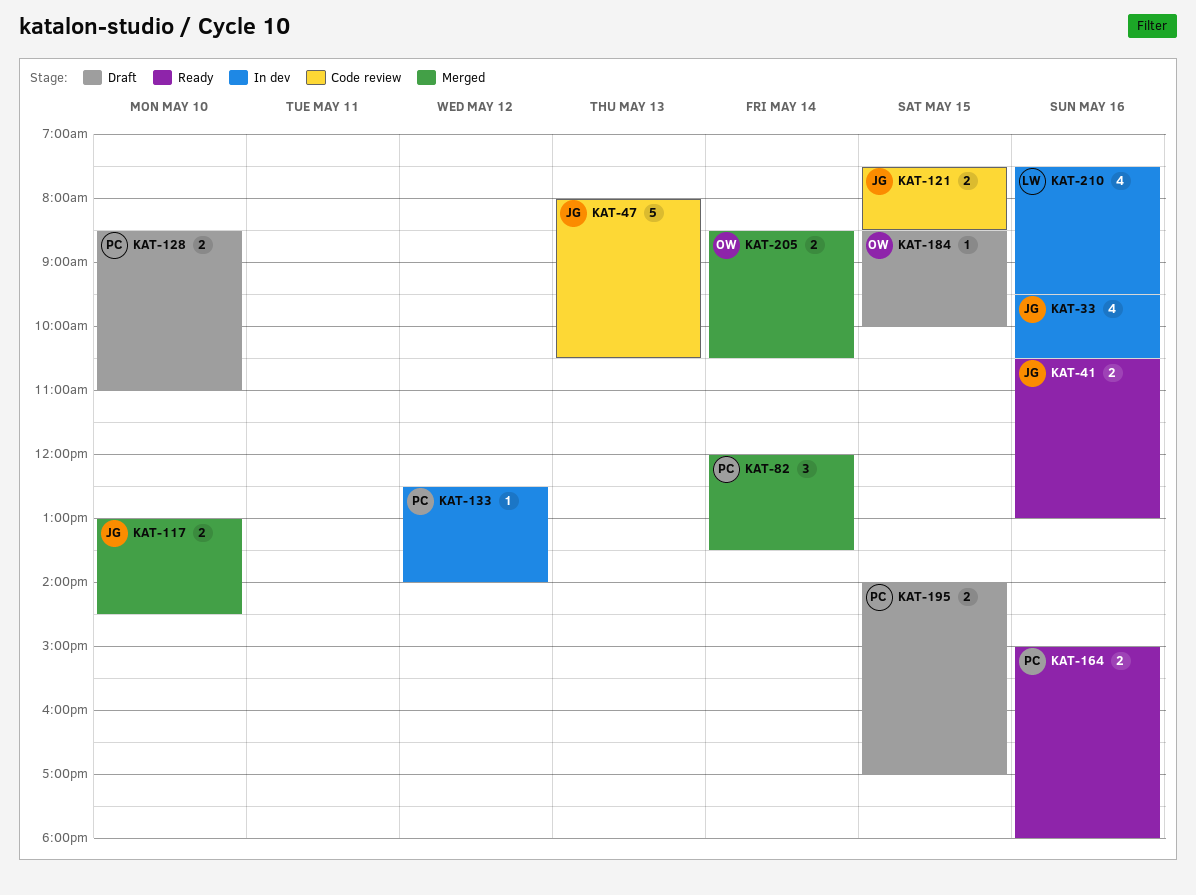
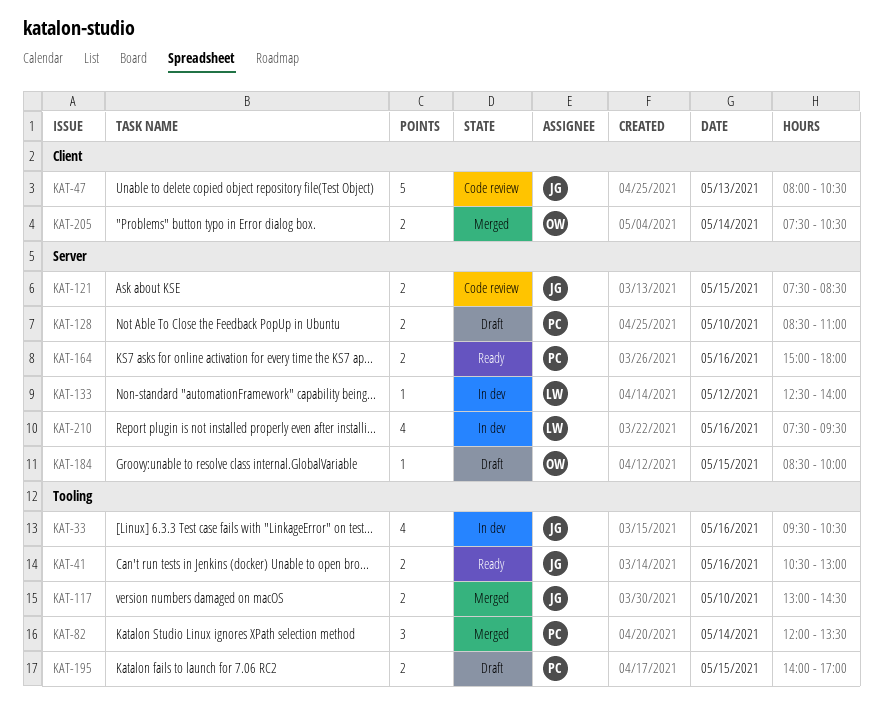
KAT-133, owner: PC -> LW
KAT-205, begins: 08:30 -> 07:30

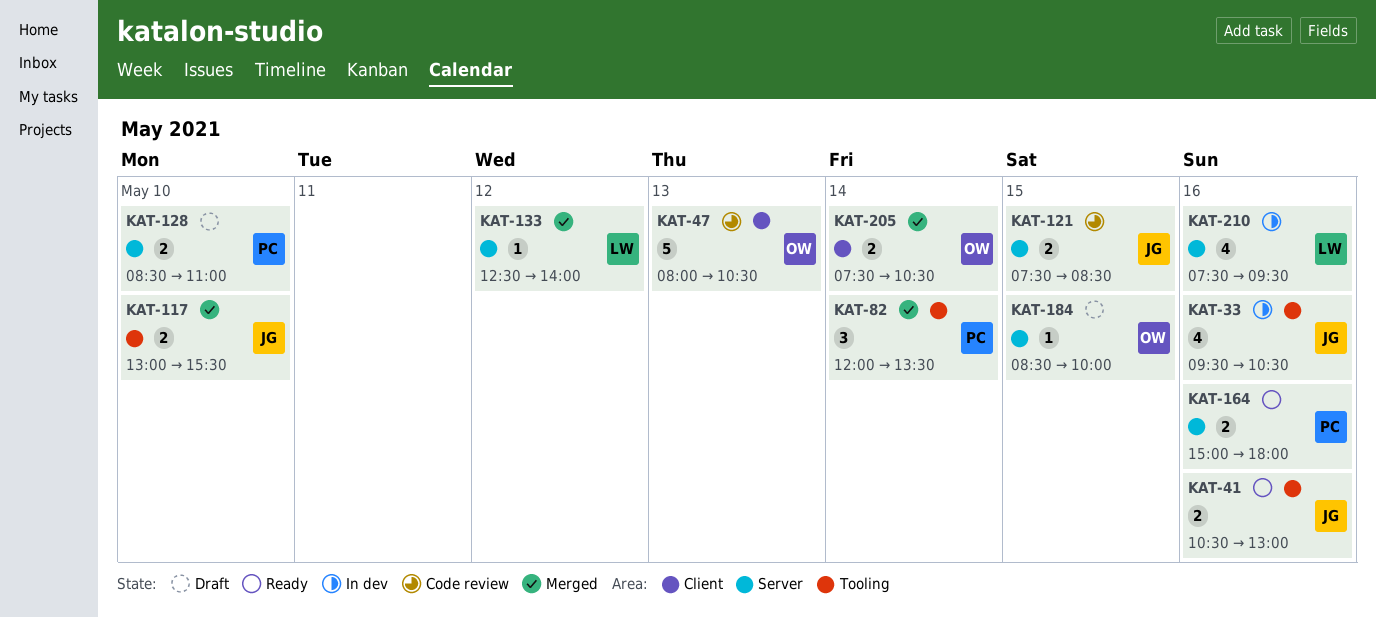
KAT-47, owner: JG -> OW
KAT-117, ends: 14:30 -> 15:30
KAT-133, status: In dev -> Merged
KAT-195: present -> none

